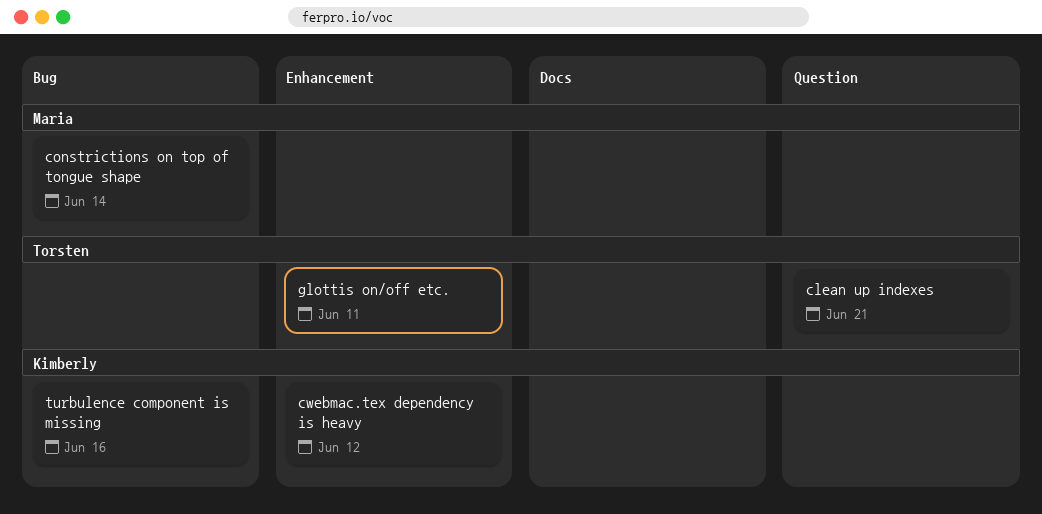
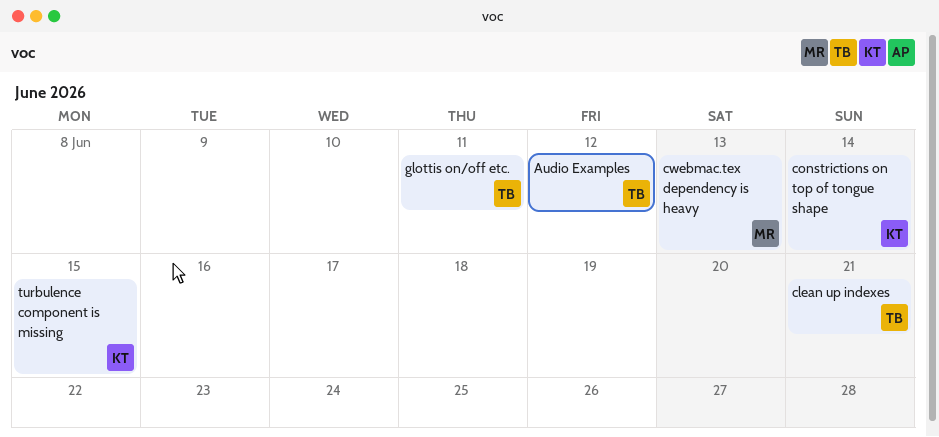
Audio Examples: none -> present
constrictions on top of tongue shape, owner: Maria -> Kimberly
cwebmac.tex dependency is heavy, owner: Kimberly -> Maria
cwebmac.tex dependency is heavy, due: Jun 12 -> Jun 13
turbulence component is missing, due: Jun 16 -> Jun 15

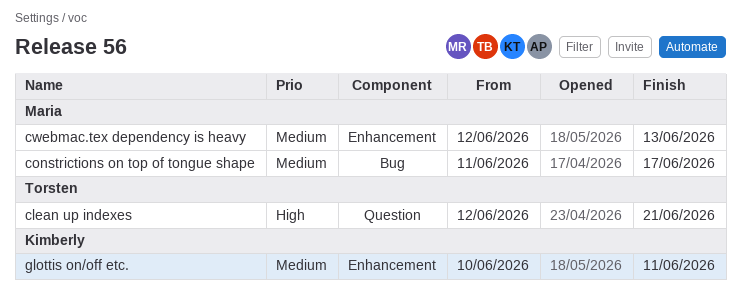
Audio Examples: present -> none
constrictions on top of tongue shape, owner: Kimberly -> Maria
constrictions on top of tongue shape, due: Jun 14 -> Jun 17
glottis on/off etc., owner: Torsten -> Kimberly
turbulence component is missing: present -> none

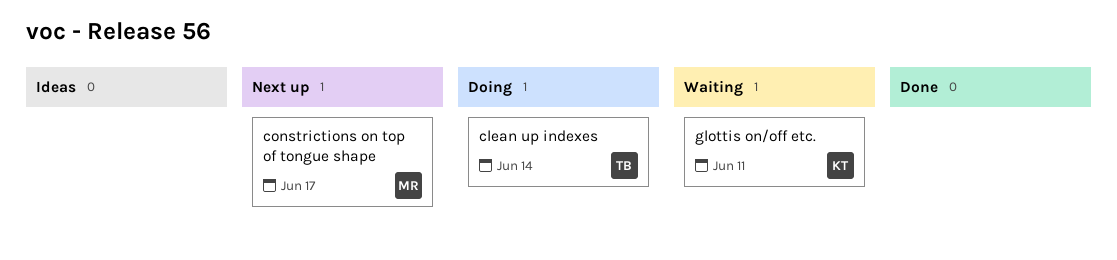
clean up indexes, due: Jun 21 -> Jun 14
cwebmac.tex dependency is heavy: present -> none

